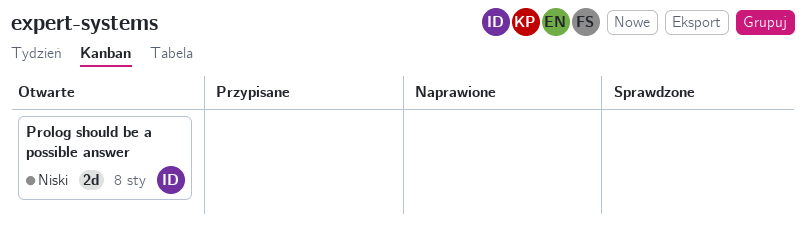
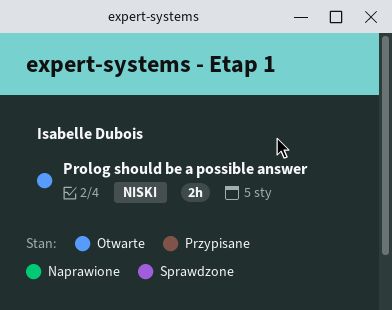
Prolog should be a possible answer, estimate: 2d -> 2h
Prolog should be a possible answer, due: Jan 8 -> Jan 5

